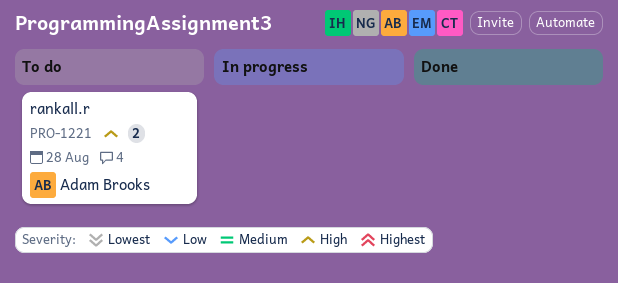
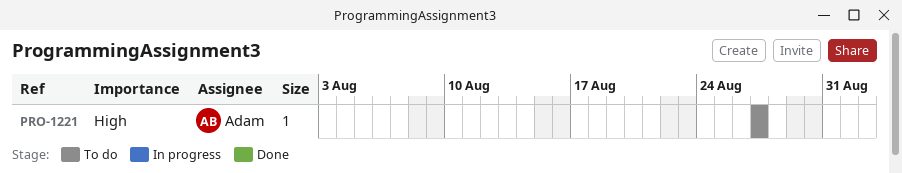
PRO-1221, estimate: 2 -> 1
PRO-1221, due: Aug 28 -> Aug 27

